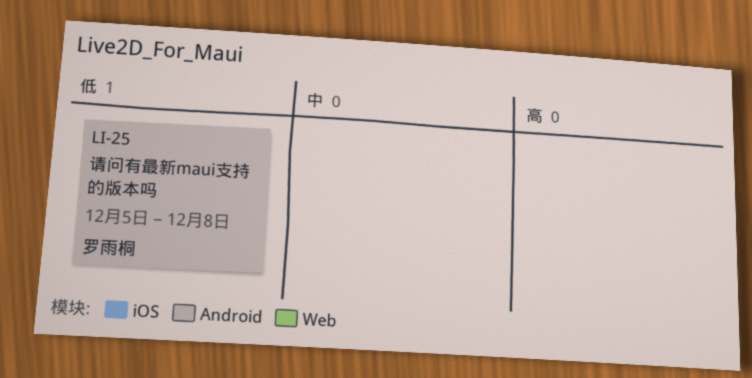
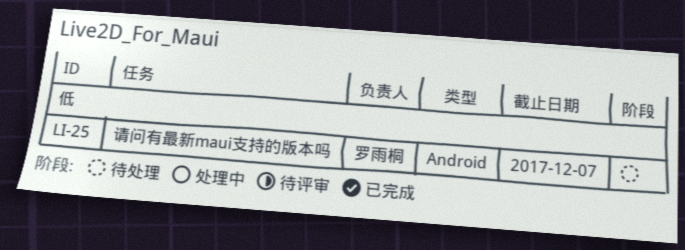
LI-25, due: Dec 8 -> Dec 7

